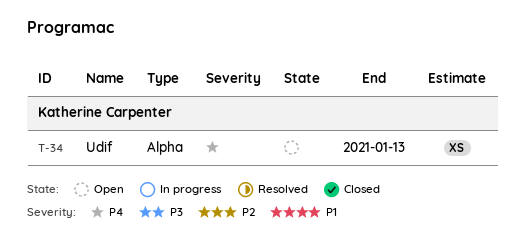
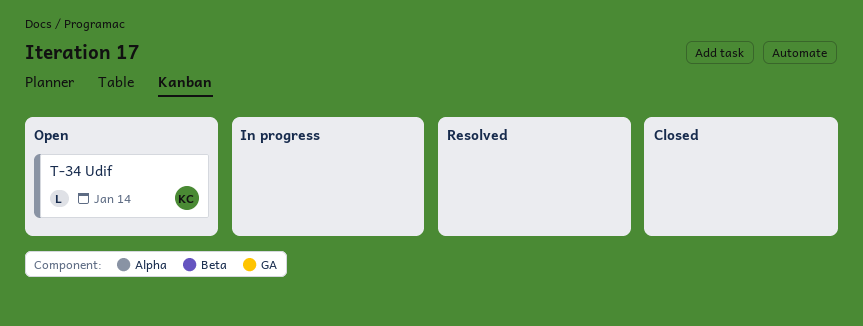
T-34, estimate: XS -> L
T-34, due: Jan 13 -> Jan 14

